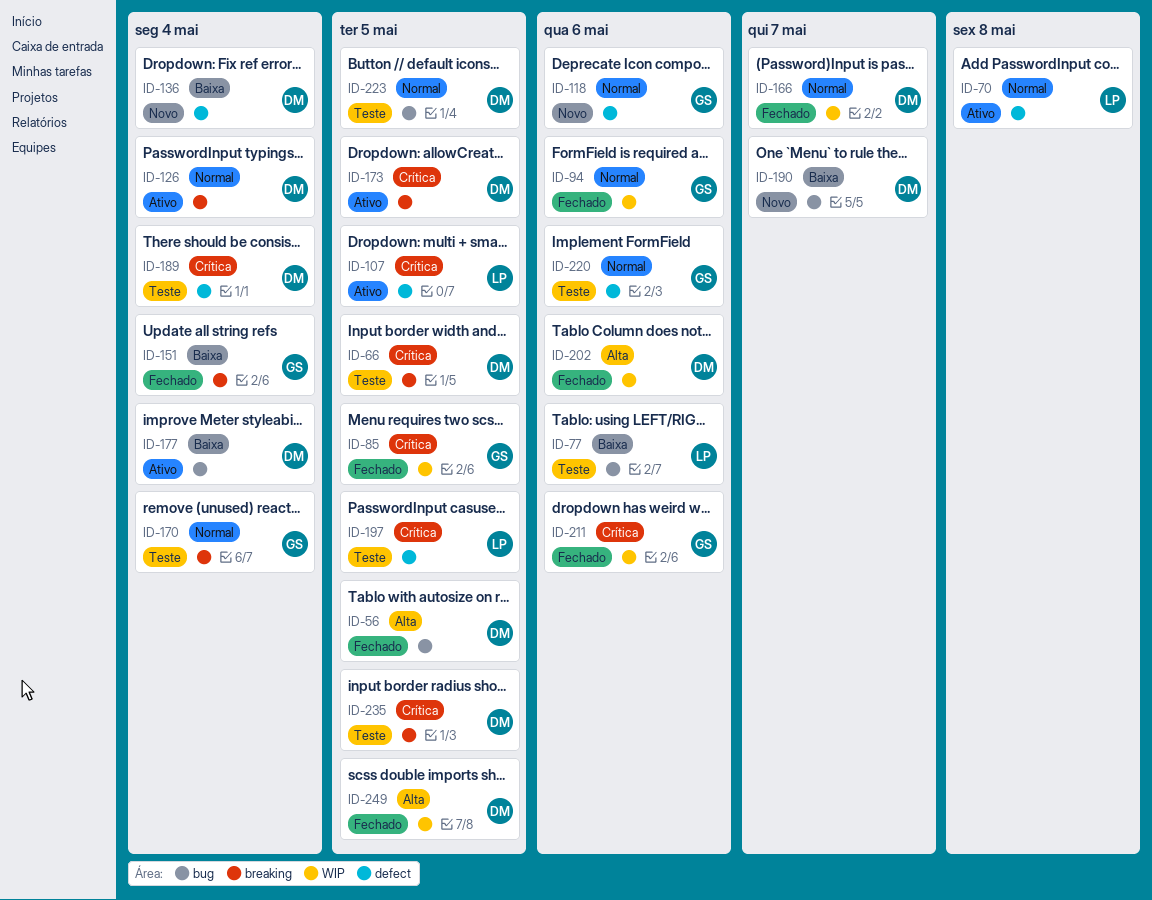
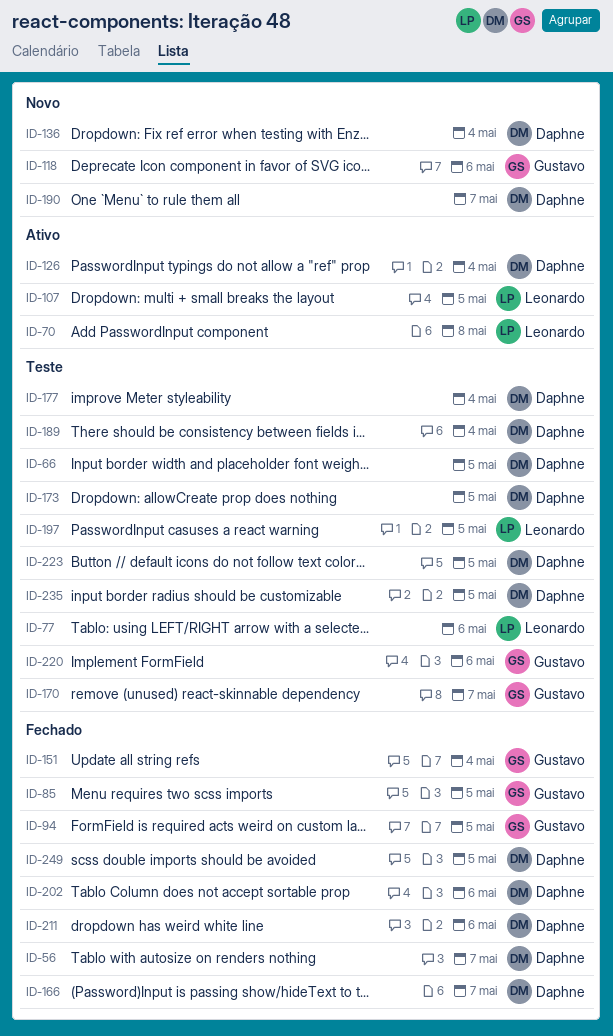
ID-56, due: May 5 -> May 7
ID-94, due: May 6 -> May 5
ID-170, due: May 4 -> May 7
ID-173, status: Ativo -> Teste
ID-177, status: Ativo -> Teste
ID-211, owner: Gustavo -> Daphne

